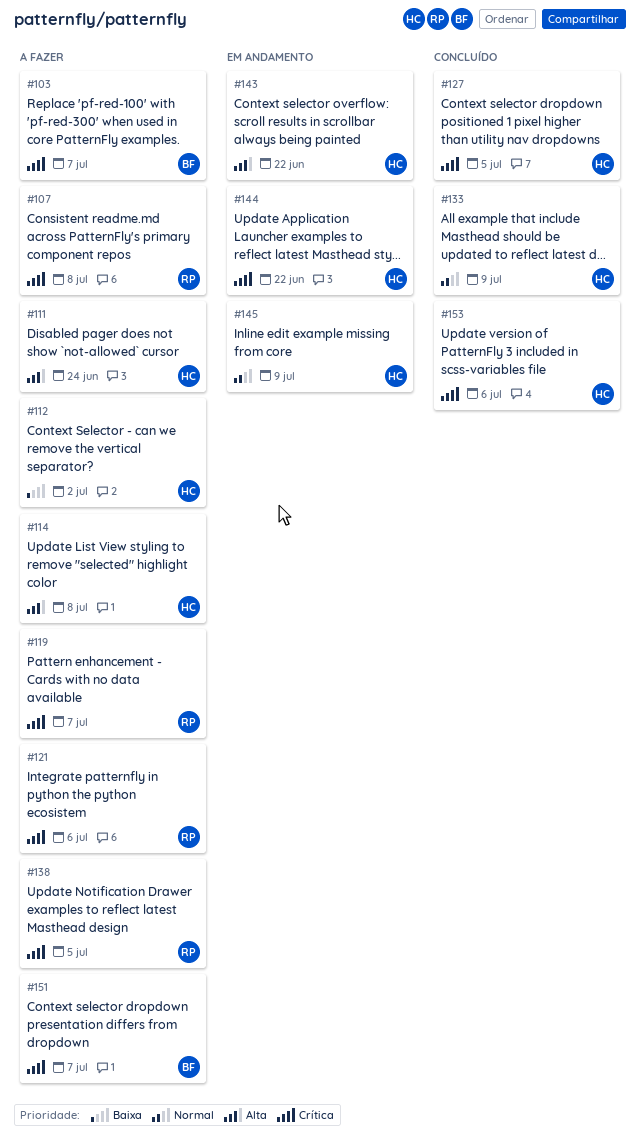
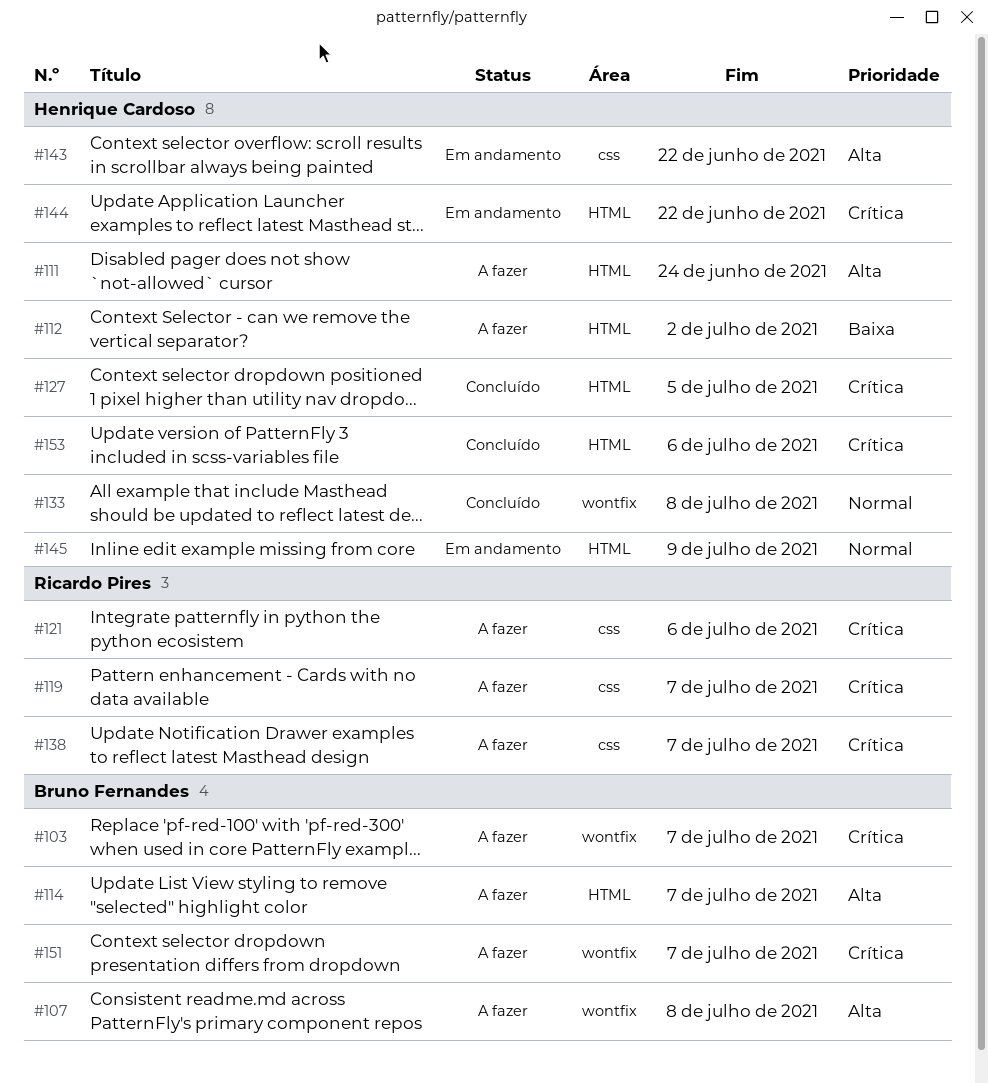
#107, owner: Ricardo Pires -> Bruno Fernandes
#107, priority: Crítica -> Alta
#114, owner: Henrique Cardoso -> Bruno Fernandes
#114, due: Jul 8 -> Jul 7
#133, due: Jul 9 -> Jul 8
#138, due: Jul 5 -> Jul 7

